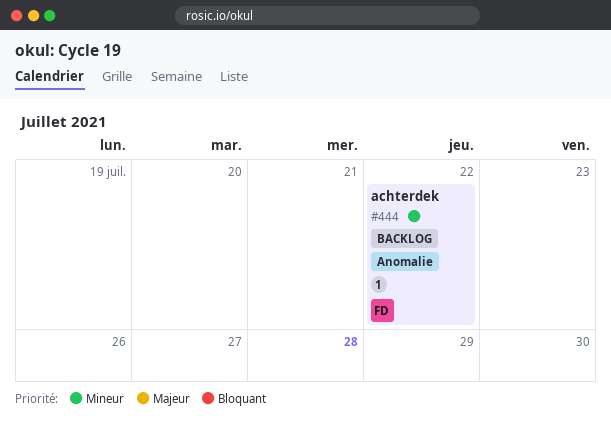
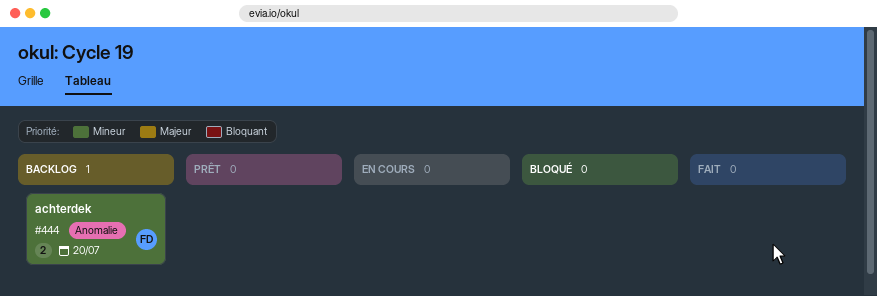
#444, estimate: 1 -> 2
#444, due: Jul 22 -> Jul 20

